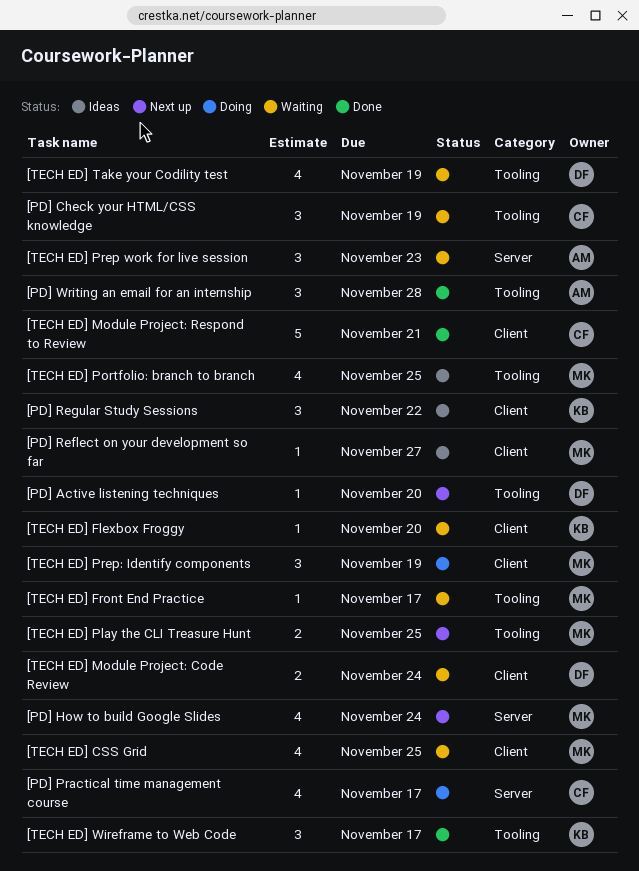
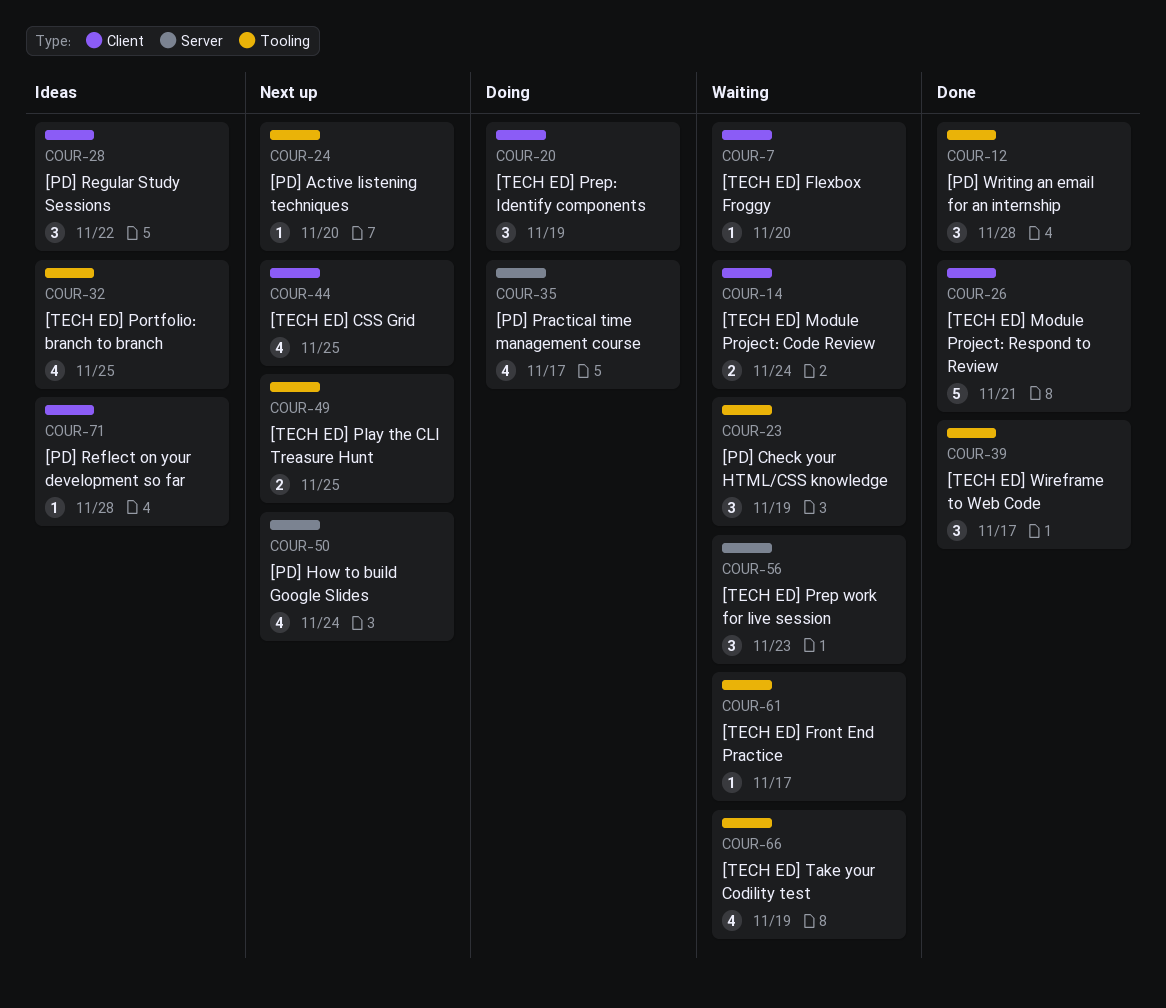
[PD] Reflect on your development so far, due: Nov 27 -> Nov 28
[TECH ED] CSS Grid, status: Waiting -> Next up

